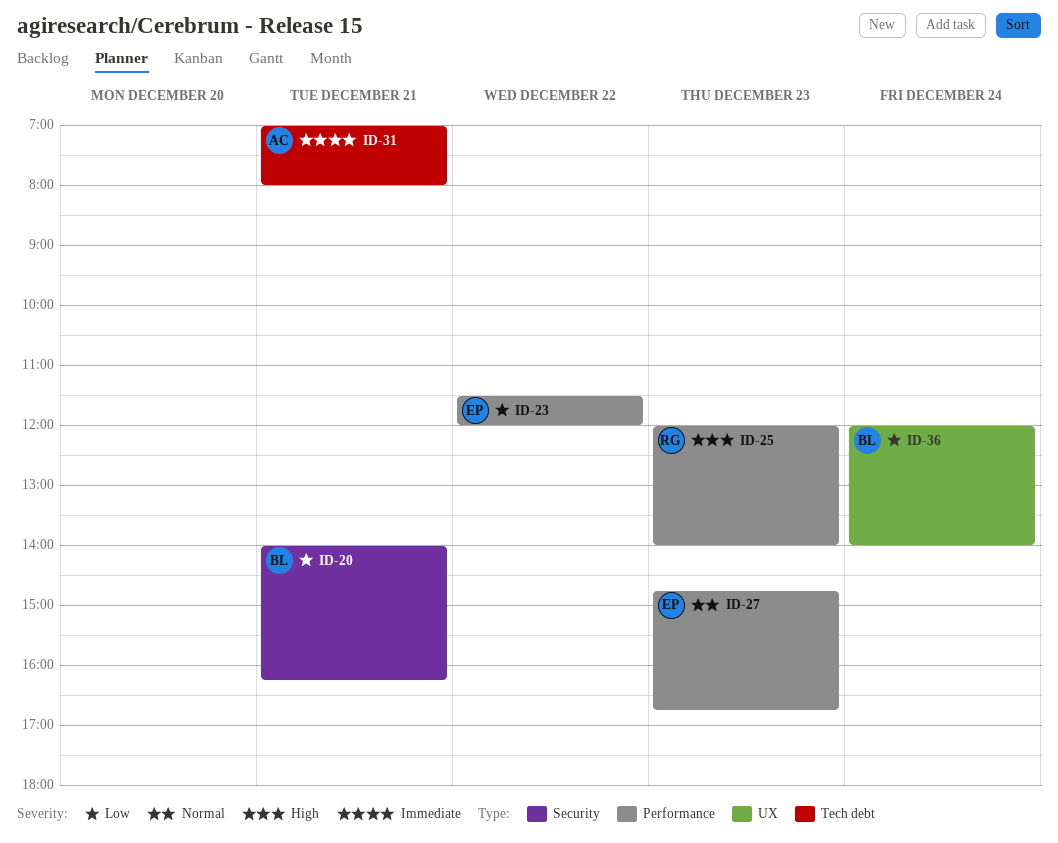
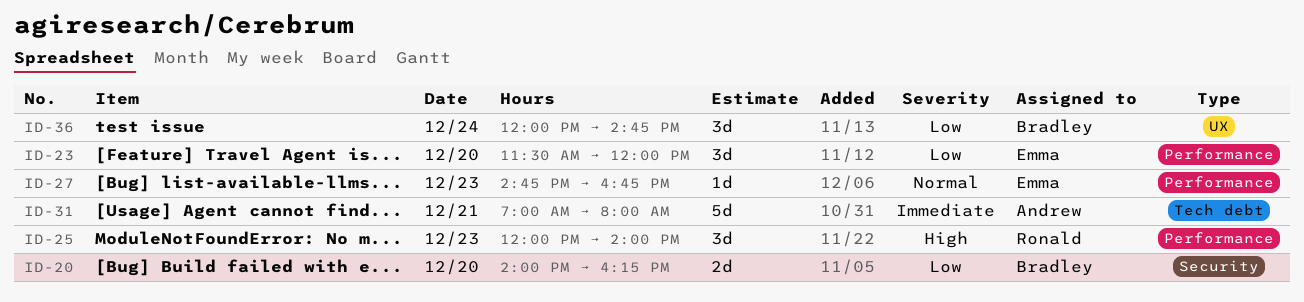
ID-20, day: Dec 21 -> Dec 20
ID-23, day: Dec 22 -> Dec 20
ID-36, ends: 14:00 -> 14:45

